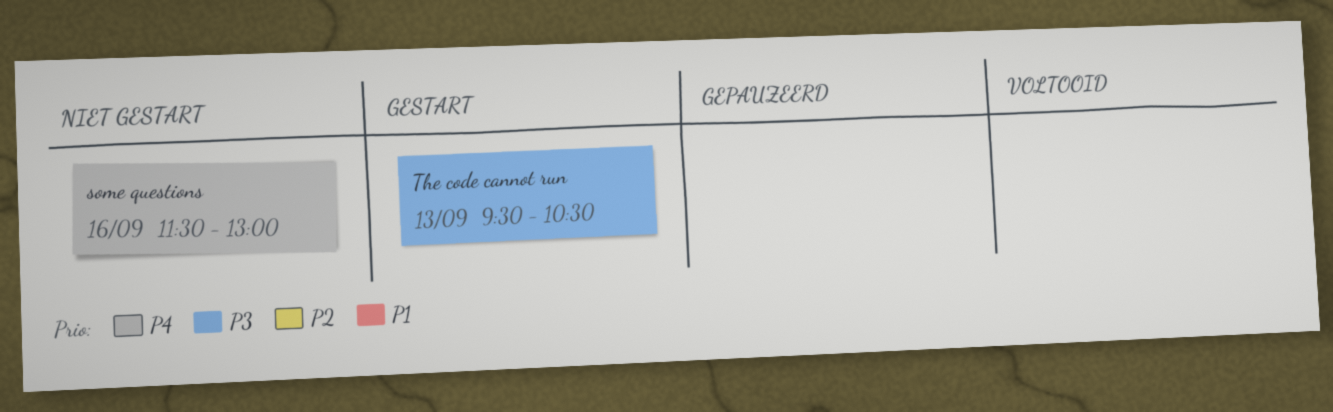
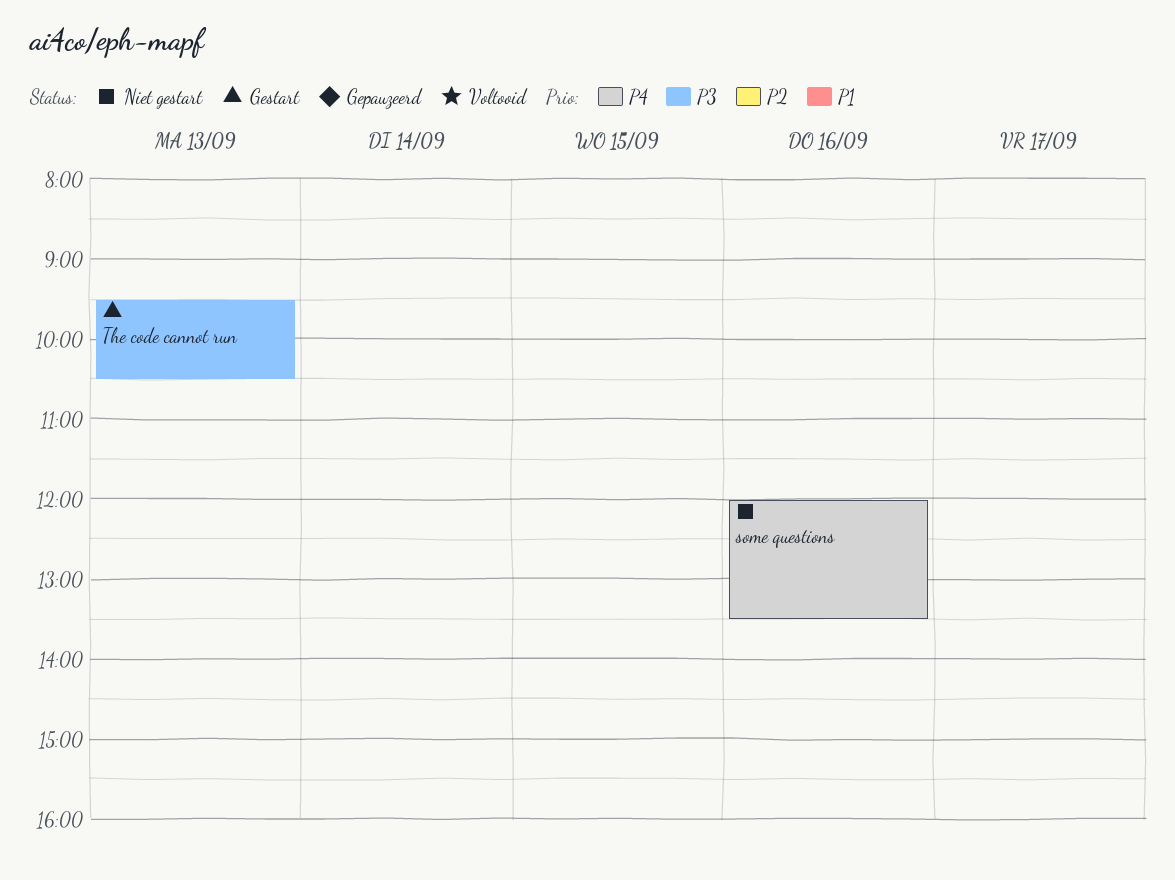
some questions, begins: 11:30 -> 12:00
some questions, ends: 13:00 -> 13:30

